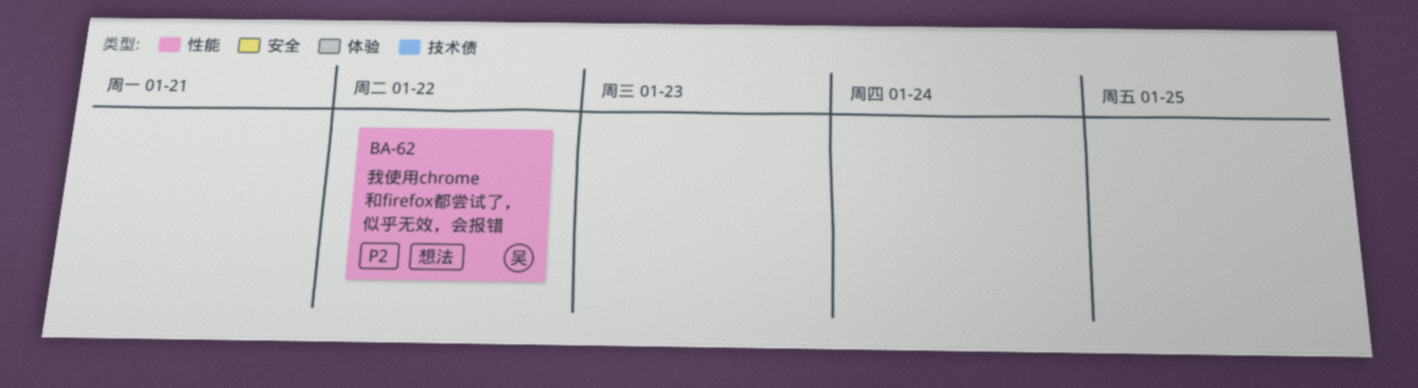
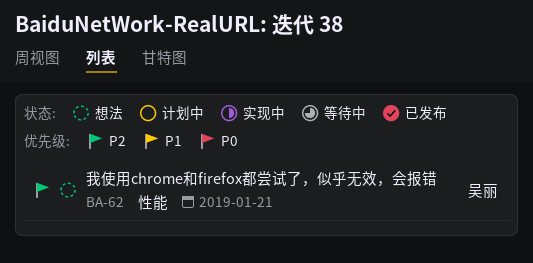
BA-62, due: Jan 22 -> Jan 21

